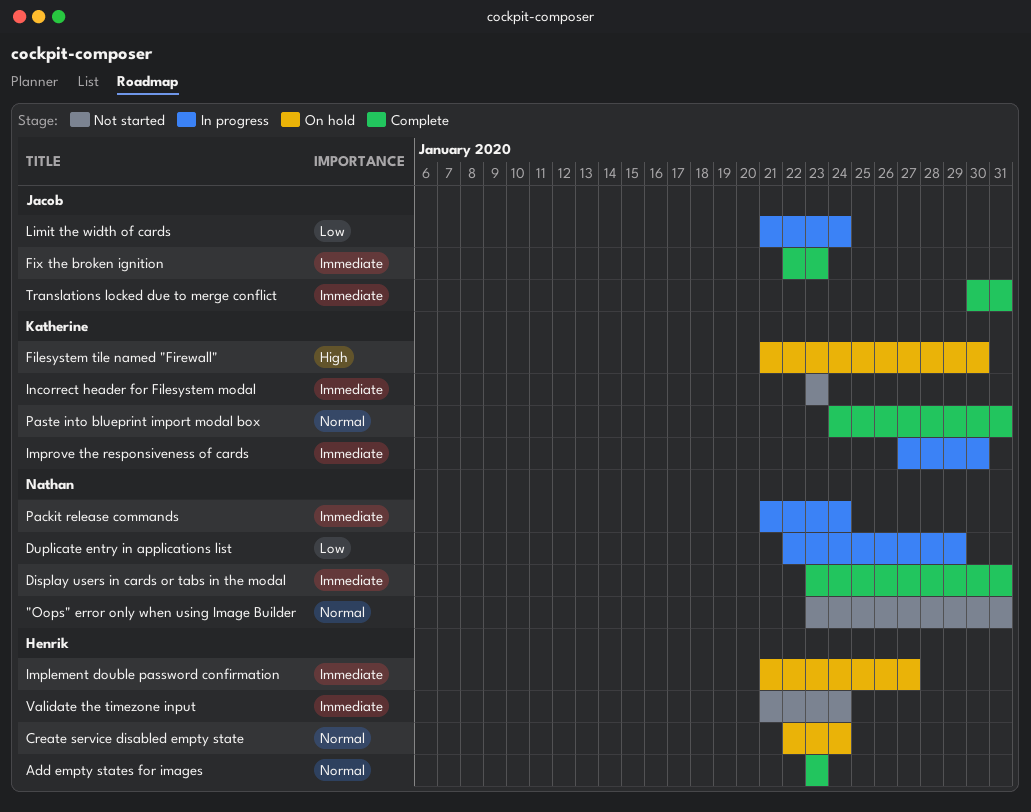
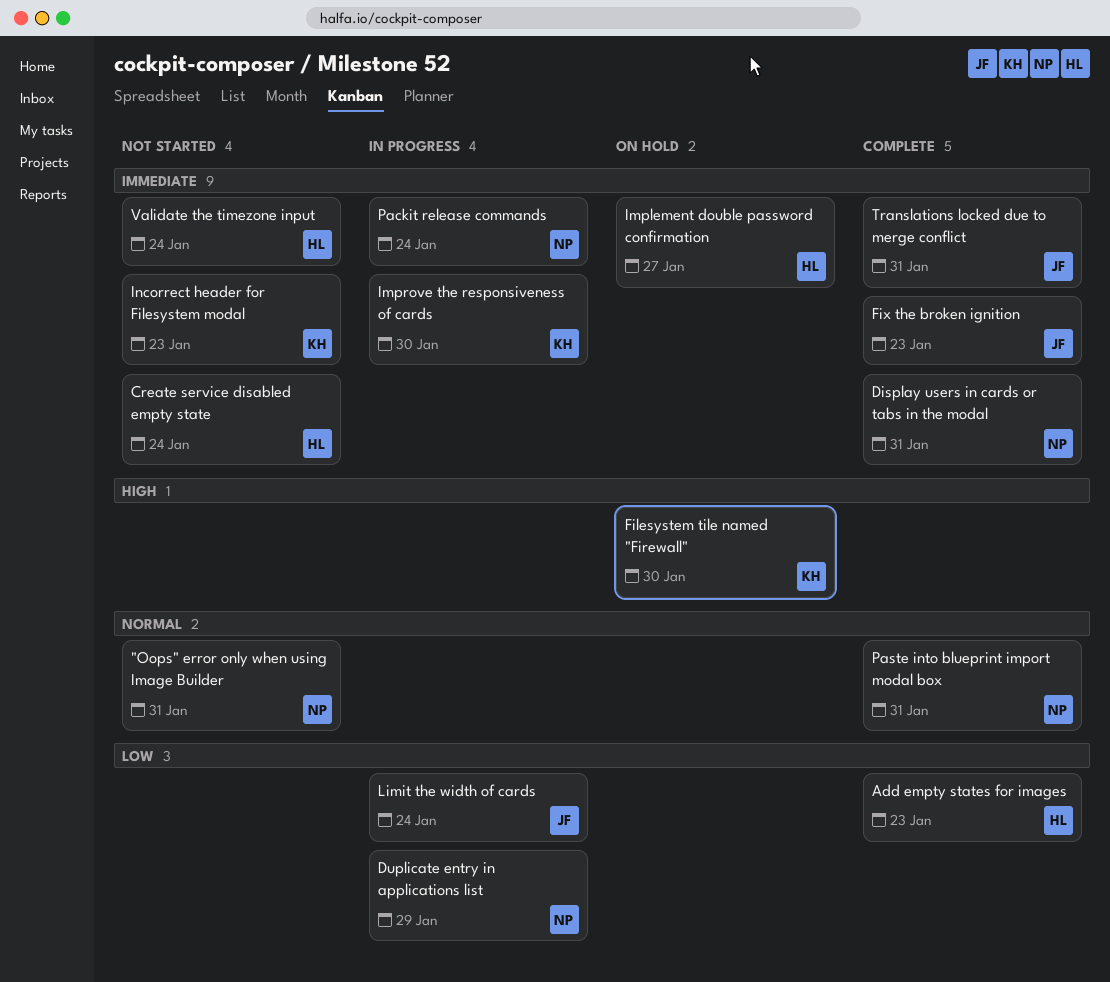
Add empty states for images, priority: Normal -> Low
Create service disabled empty state, status: On hold -> Not started
Create service disabled empty state, priority: Normal -> Immediate
Paste into blueprint import modal box, owner: Katherine -> Nathan

